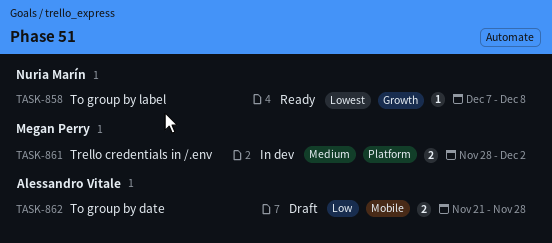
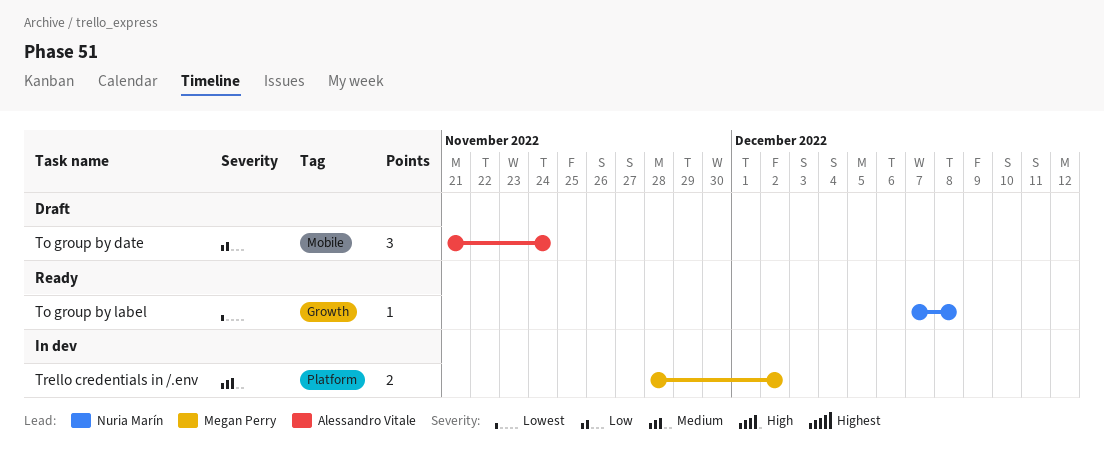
To group by date, estimate: 2 -> 3
To group by date, due: Nov 28 -> Nov 24

